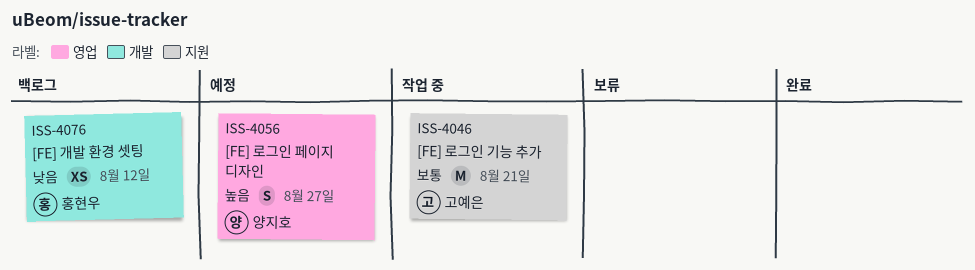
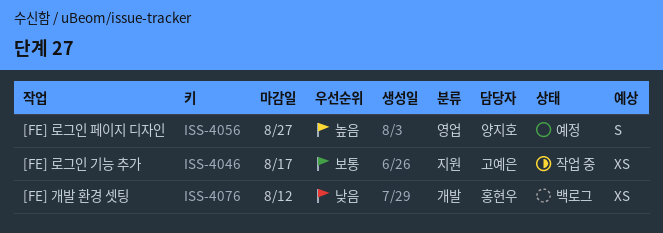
ISS-4046, estimate: M -> XS
ISS-4046, due: Aug 21 -> Aug 17

